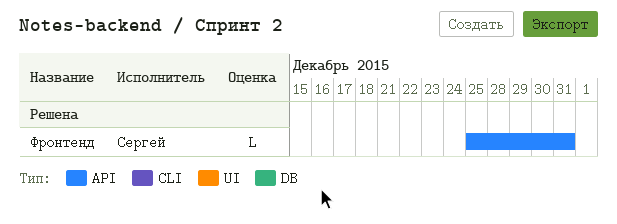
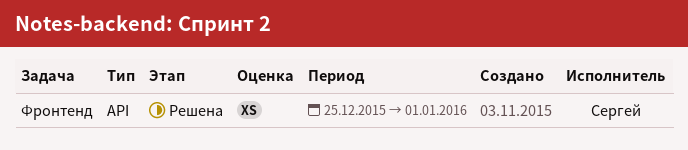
Фронтенд, estimate: L -> XS
Фронтенд, due: Dec 31 -> Jan 1

